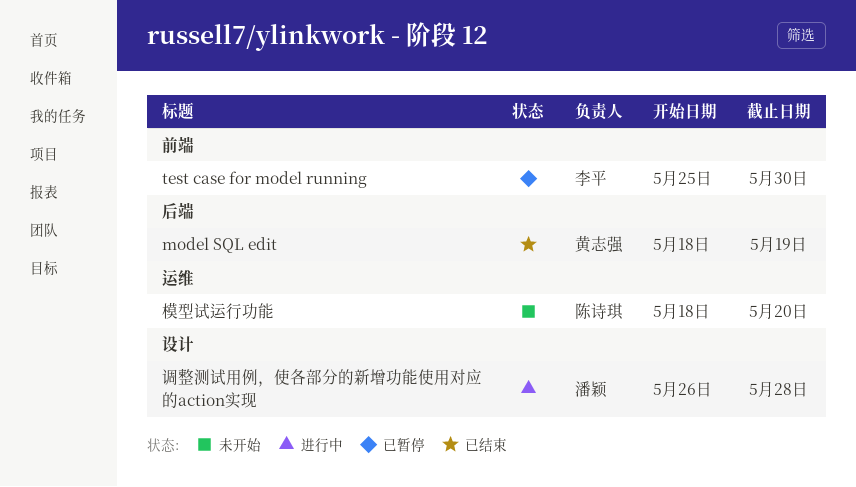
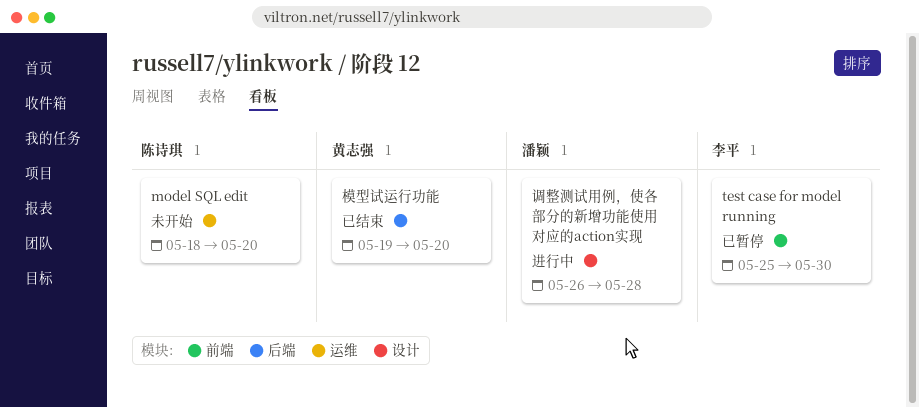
model SQL edit, status: 已结束 -> 未开始
model SQL edit, owner: 黄志强 -> 陈诗琪
model SQL edit, label: 后端 -> 运维
model SQL edit, due: May 19 -> May 20
模型试运行功能, status: 未开始 -> 已结束
模型试运行功能, owner: 陈诗琪 -> 黄志强
模型试运行功能, label: 运维 -> 后端
模型试运行功能, start: May 18 -> May 19

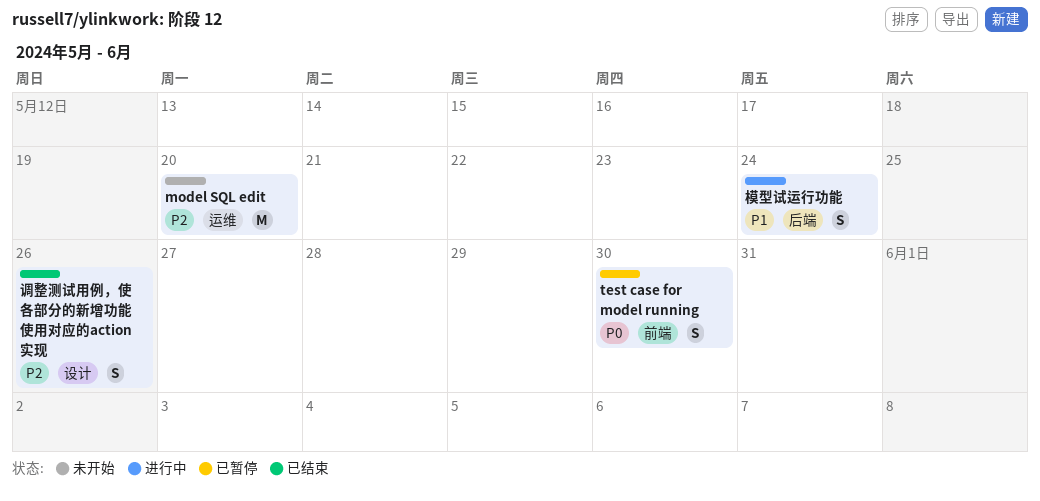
模型试运行功能, status: 已结束 -> 进行中
模型试运行功能, due: May 20 -> May 24
调整测试用例，使各部分的新增功能使用对应的action实现, status: 进行中 -> 已结束
调整测试用例，使各部分的新增功能使用对应的action实现, due: May 28 -> May 26

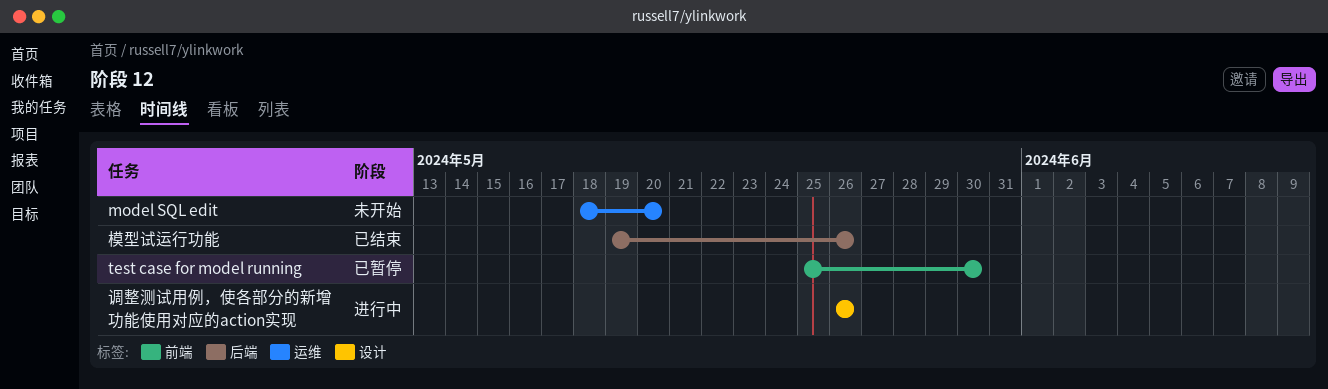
模型试运行功能, status: 进行中 -> 已结束
模型试运行功能, due: May 24 -> May 26
调整测试用例，使各部分的新增功能使用对应的action实现, status: 已结束 -> 进行中

